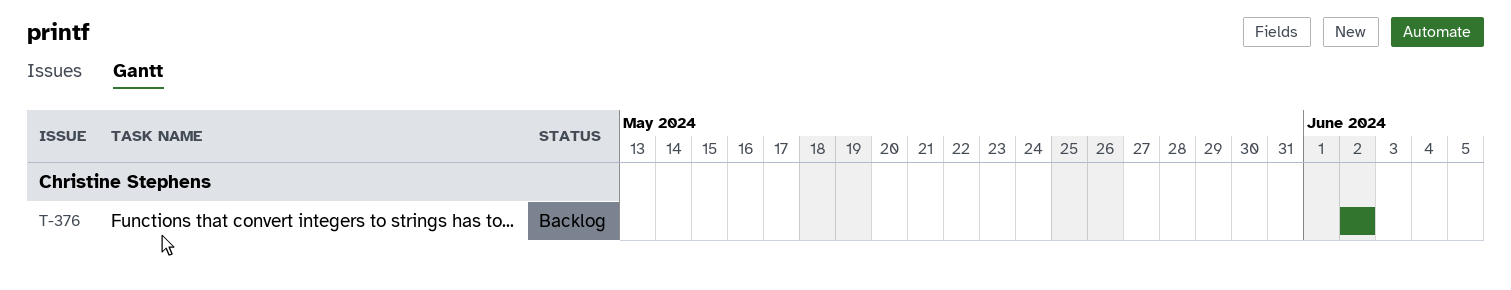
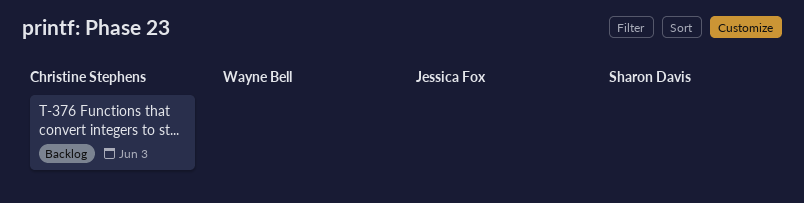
T-376, due: Jun 2 -> Jun 3

